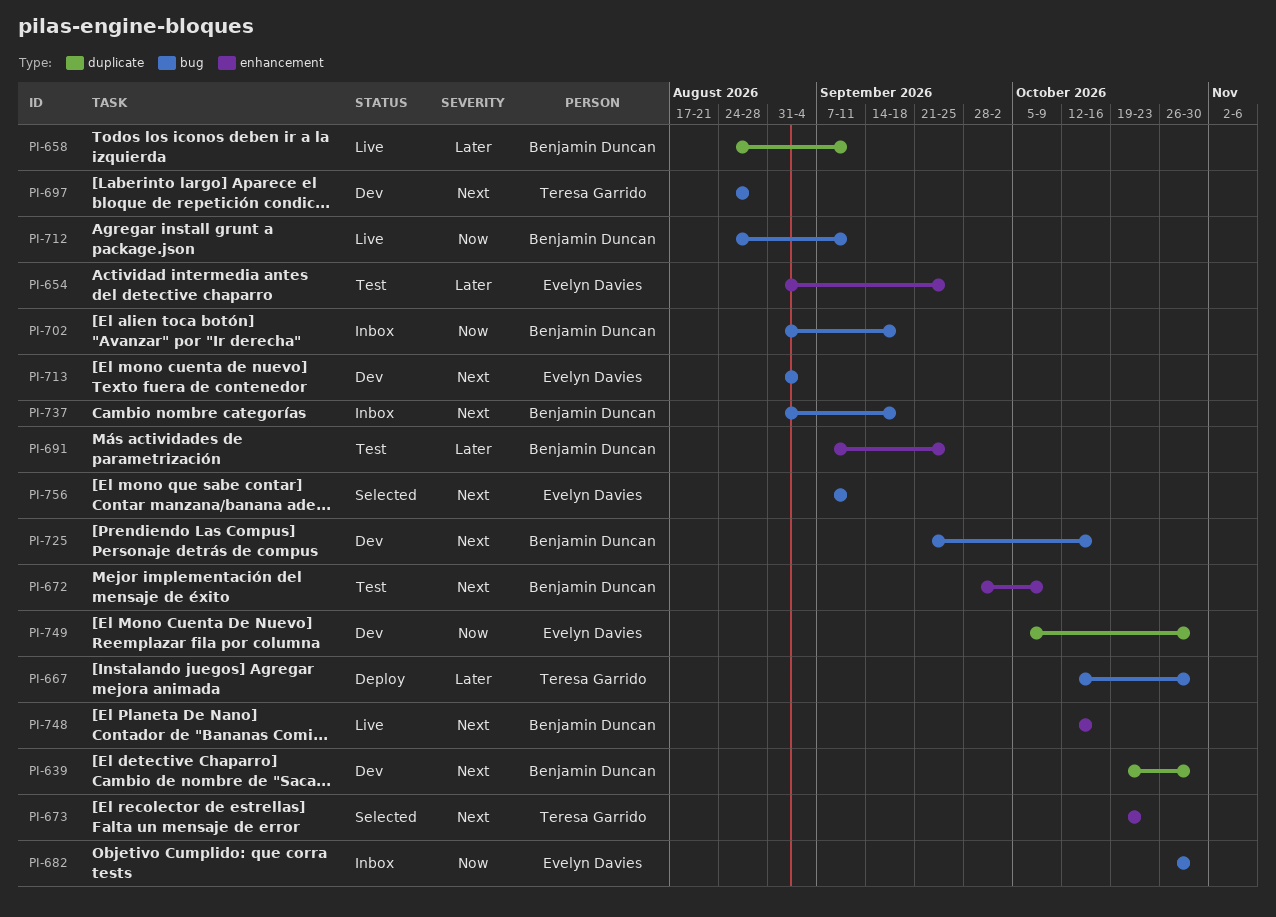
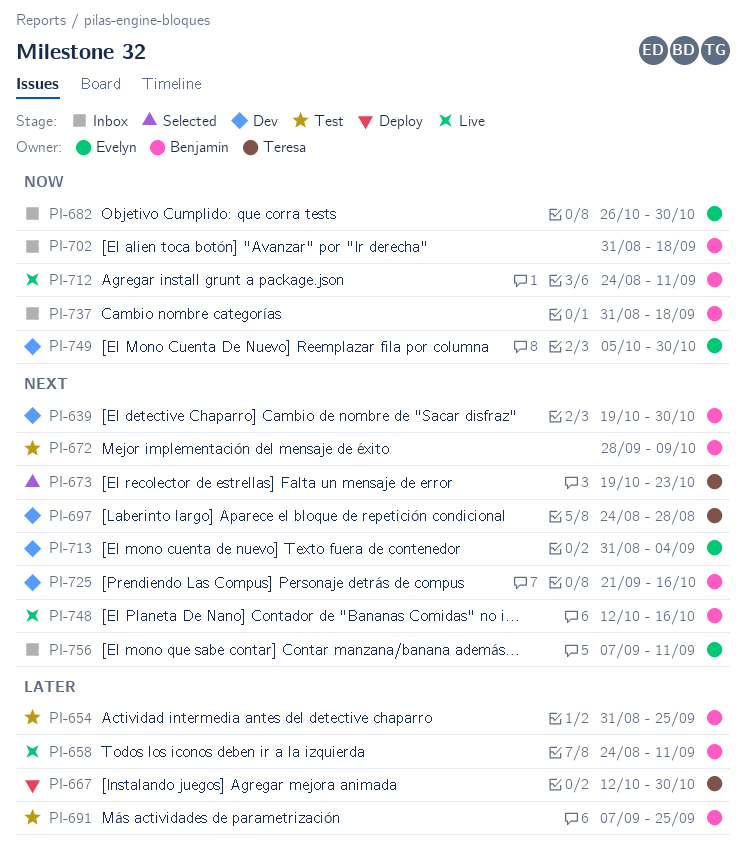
PI-654, owner: Evelyn Davies -> Benjamin Duncan
PI-737, priority: Next -> Now
PI-756, status: Selected -> Inbox

